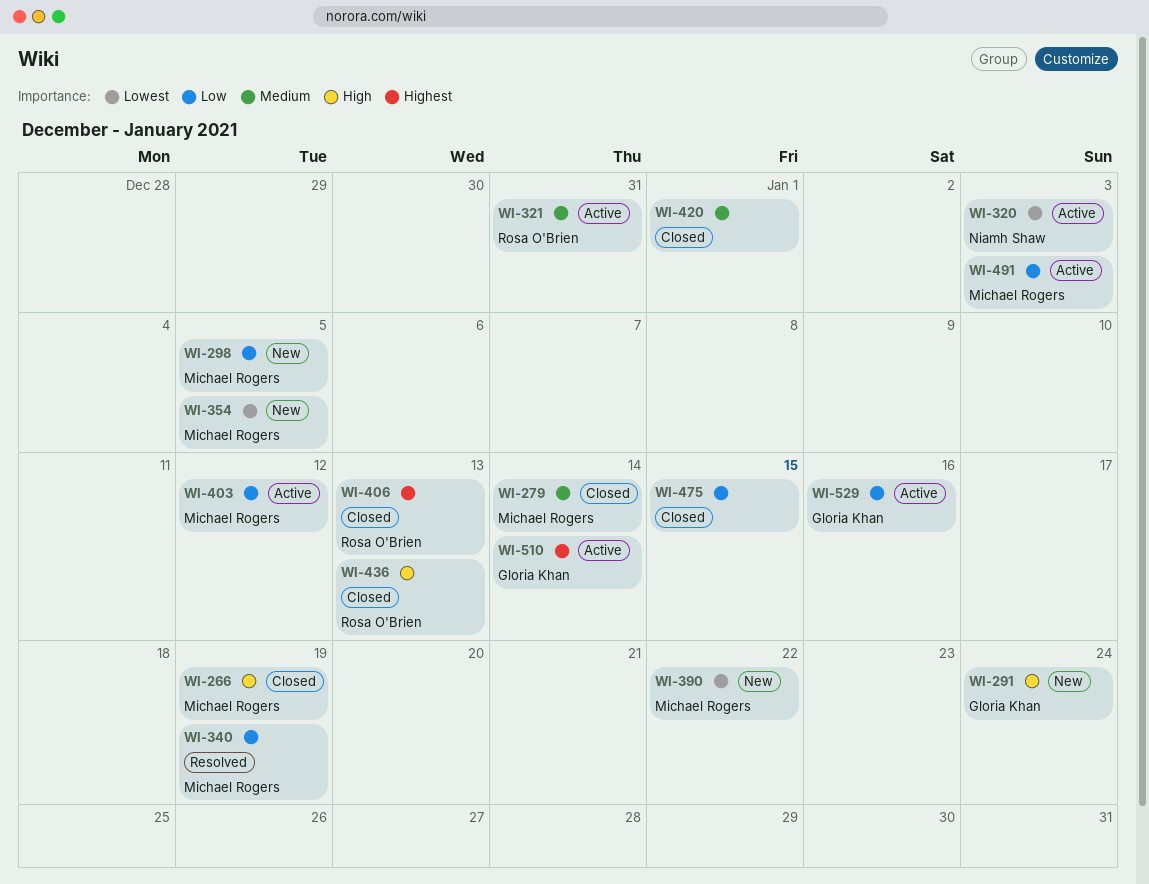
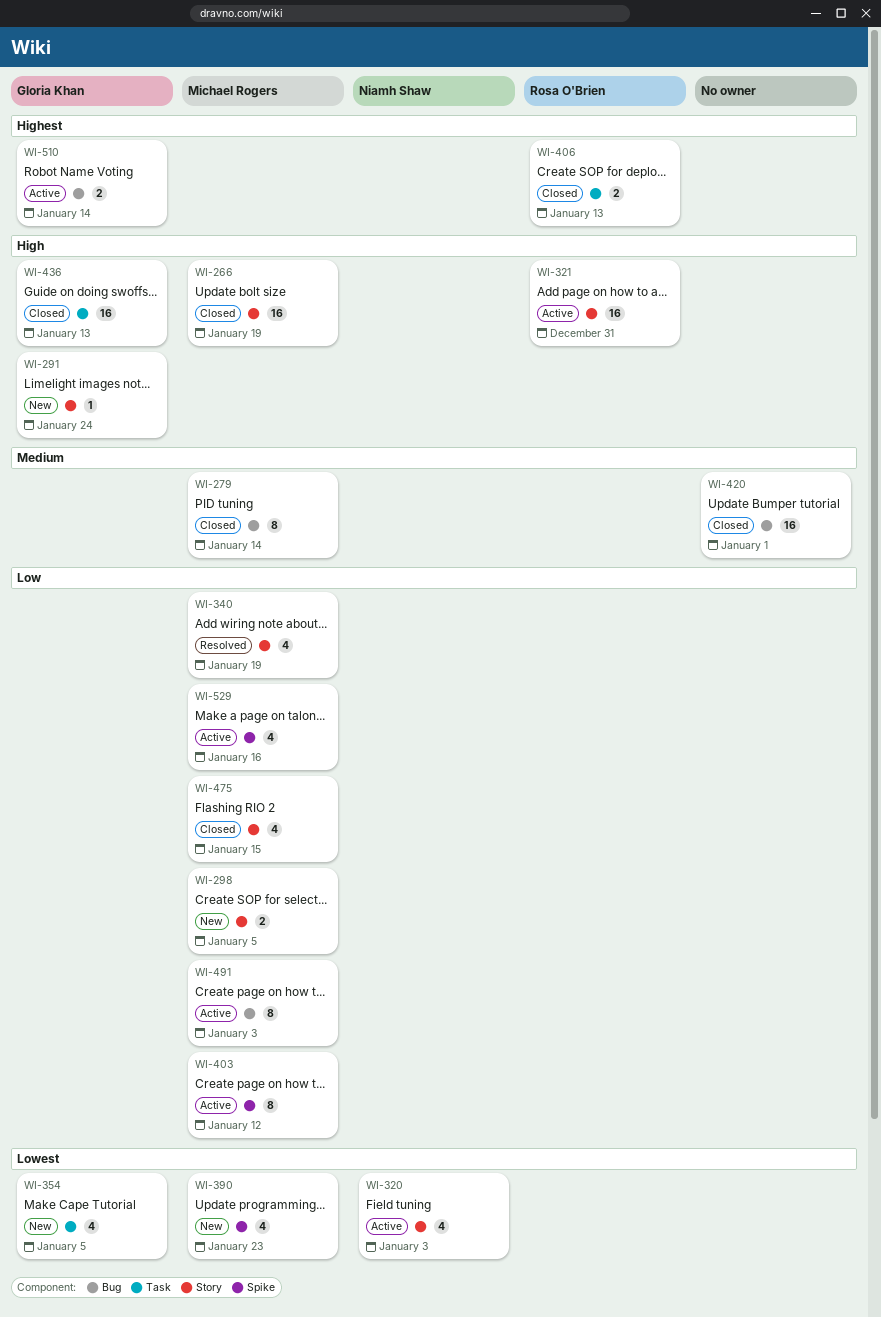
WI-321, priority: Medium -> High
WI-354, owner: Michael Rogers -> Gloria Khan
WI-390, due: Jan 22 -> Jan 23
WI-436, owner: Rosa O'Brien -> Gloria Khan
WI-475, owner: none -> Michael Rogers
WI-529, owner: Gloria Khan -> Michael Rogers

